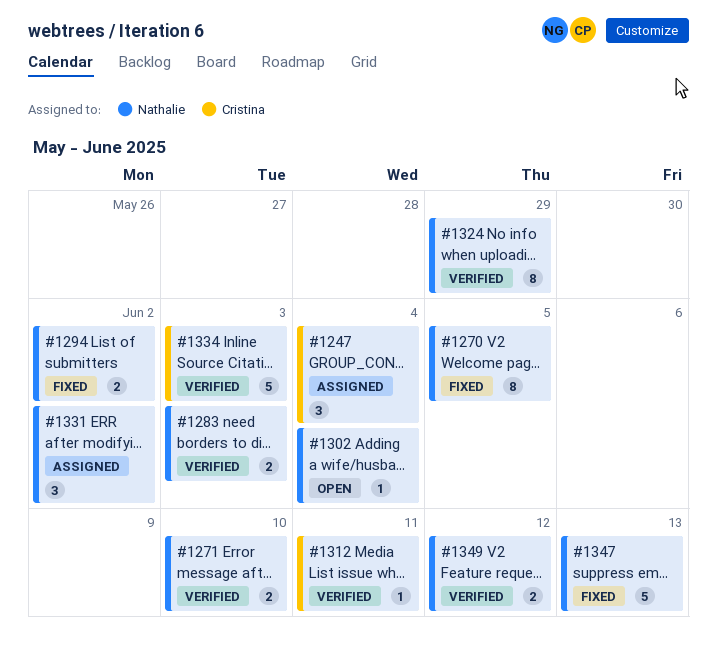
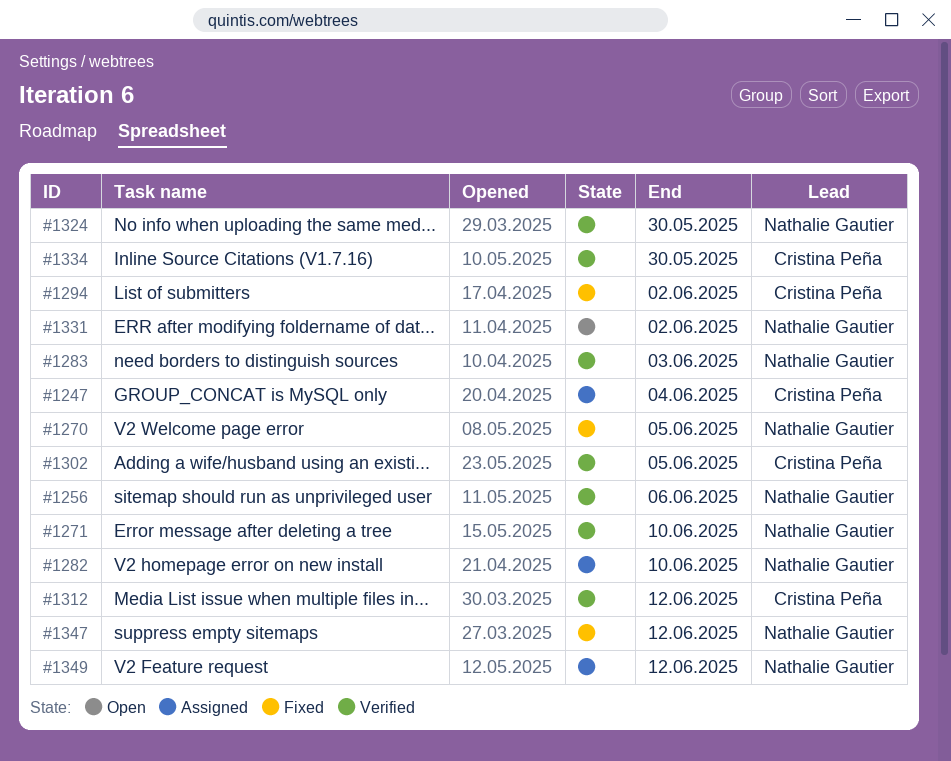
#1256: none -> present
#1282: none -> present
#1294, owner: Nathalie Gautier -> Cristina Peña
#1302, status: Open -> Verified
#1302, owner: Nathalie Gautier -> Cristina Peña
#1302, due: Jun 4 -> Jun 5
#1312, due: Jun 11 -> Jun 12
#1324, due: May 29 -> May 30
#1331, status: Assigned -> Open
#1334, due: Jun 3 -> May 30
#1347, due: Jun 13 -> Jun 12
#1349, status: Verified -> Assigned

